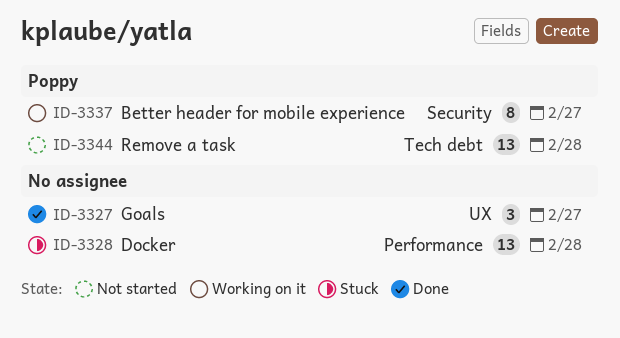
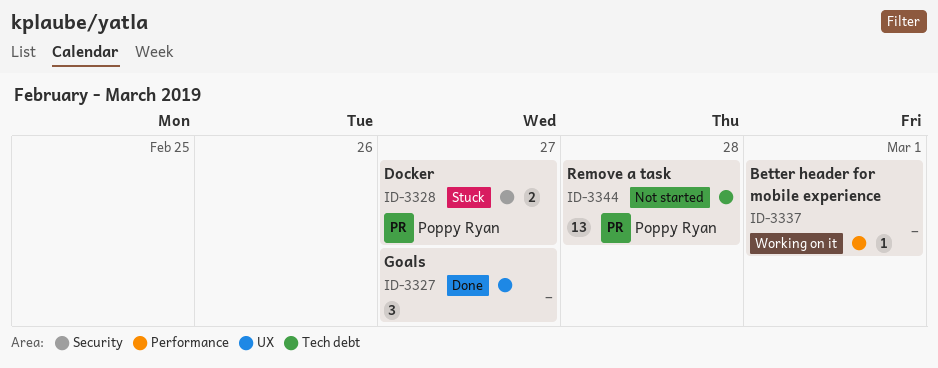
ID-3328, owner: none -> Poppy Ryan
ID-3328, label: Performance -> Security
ID-3328, estimate: 13 -> 2
ID-3328, due: Feb 28 -> Feb 27
ID-3337, owner: Poppy Ryan -> none
ID-3337, label: Security -> Performance
ID-3337, estimate: 8 -> 1
ID-3337, due: Feb 27 -> Mar 1

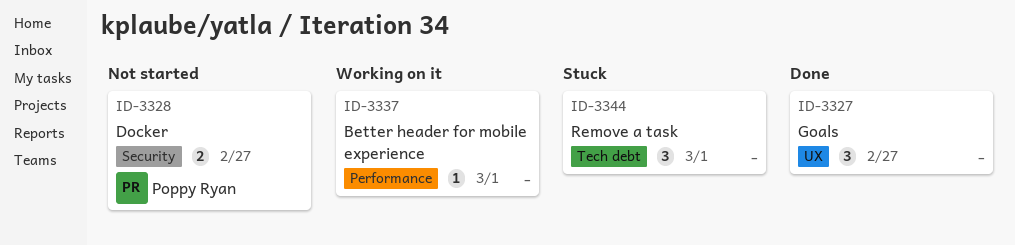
ID-3328, status: Stuck -> Not started
ID-3344, status: Not started -> Stuck
ID-3344, owner: Poppy Ryan -> none
ID-3344, estimate: 13 -> 3
ID-3344, due: Feb 28 -> Mar 1

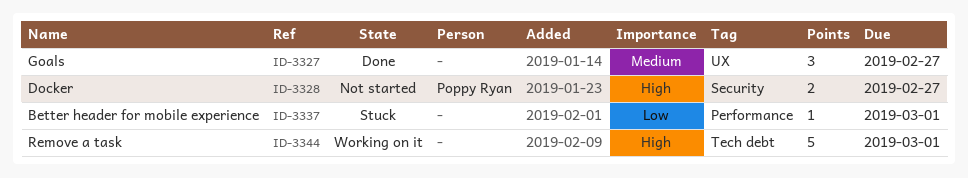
ID-3337, status: Working on it -> Stuck
ID-3344, status: Stuck -> Working on it
ID-3344, estimate: 3 -> 5

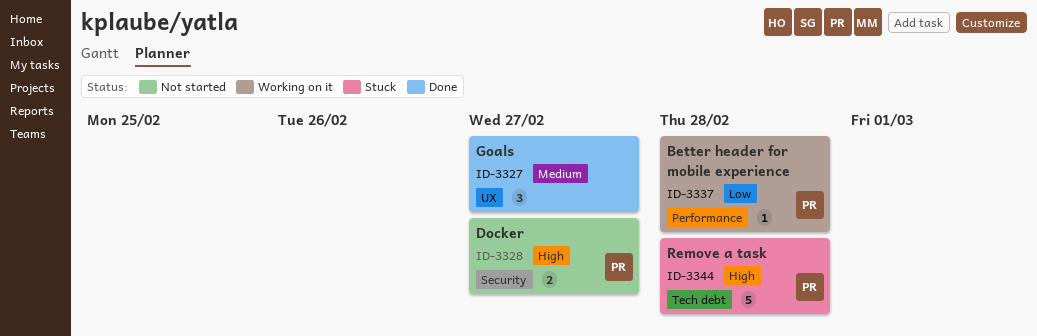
ID-3337, status: Stuck -> Working on it
ID-3337, owner: none -> Poppy Ryan
ID-3337, due: Mar 1 -> Feb 28
ID-3344, status: Working on it -> Stuck
ID-3344, owner: none -> Poppy Ryan
ID-3344, due: Mar 1 -> Feb 28

